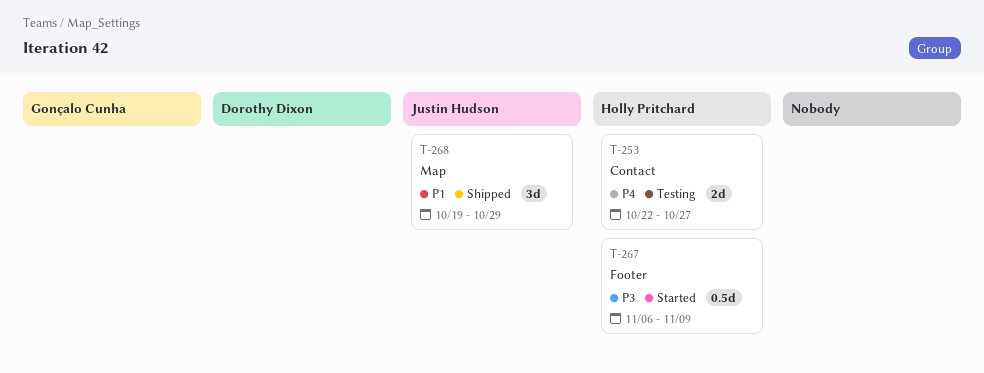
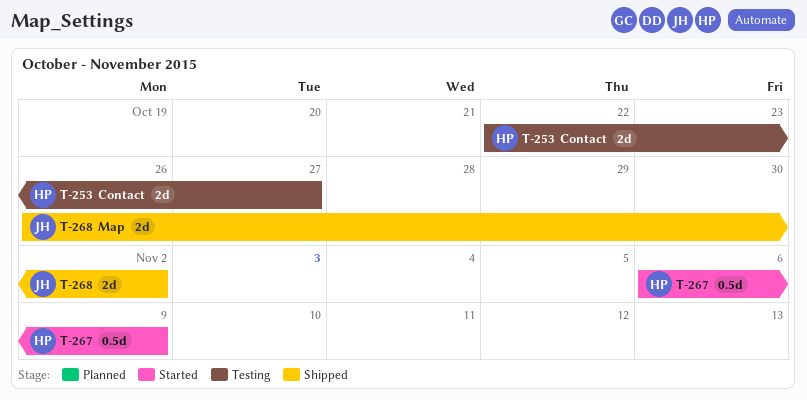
T-268, estimate: 3d -> 2d
T-268, start: Oct 19 -> Oct 26
T-268, due: Oct 29 -> Nov 2

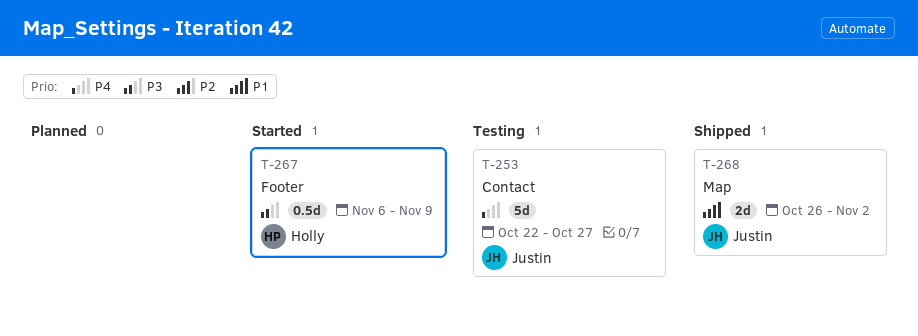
T-253, owner: Holly -> Justin
T-253, estimate: 2d -> 5d

